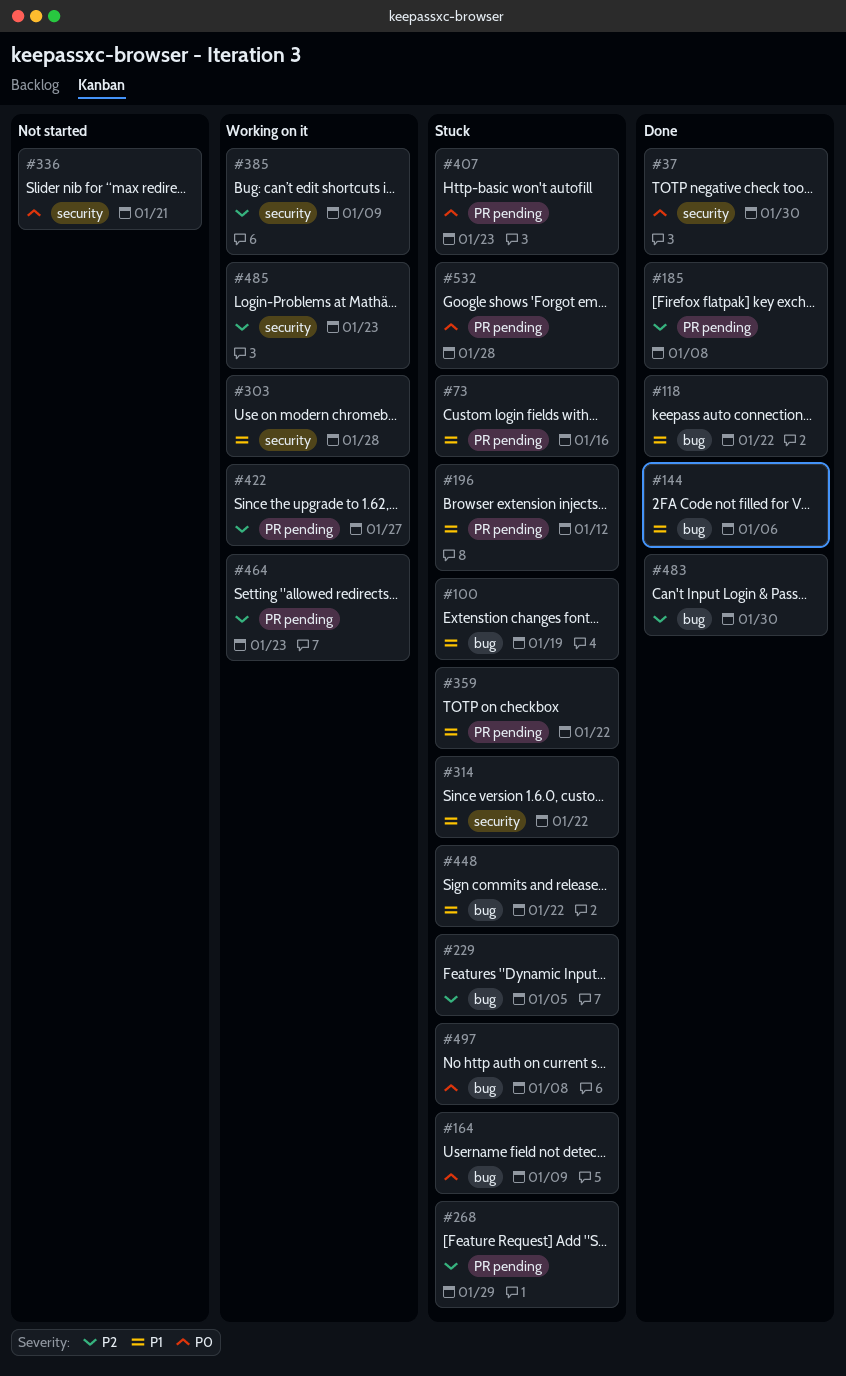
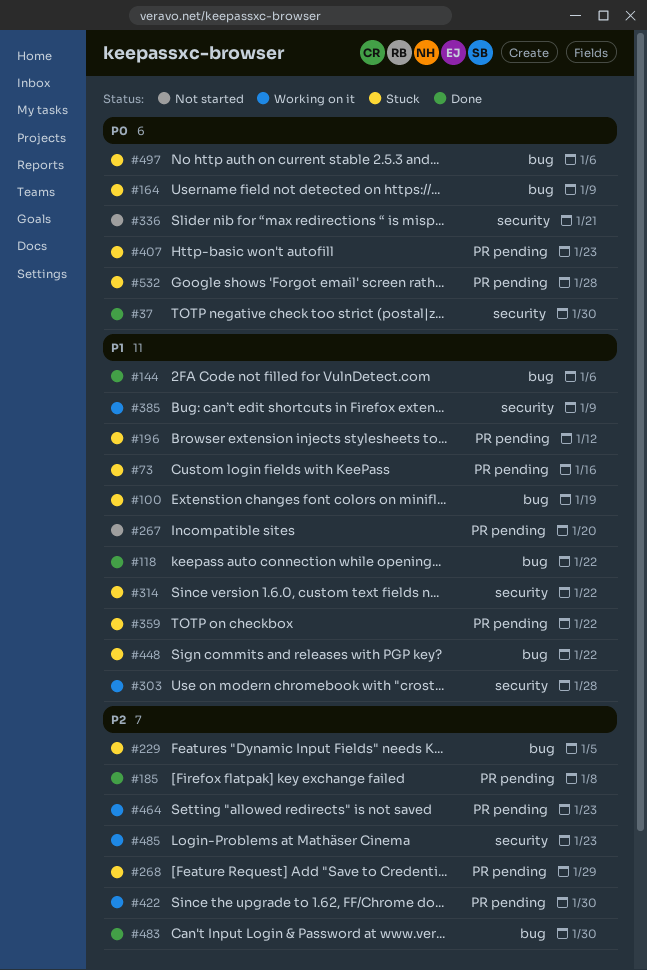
#267: none -> present
#385, priority: P2 -> P1
#422, due: Jan 27 -> Jan 30
#497, due: Jan 8 -> Jan 6

